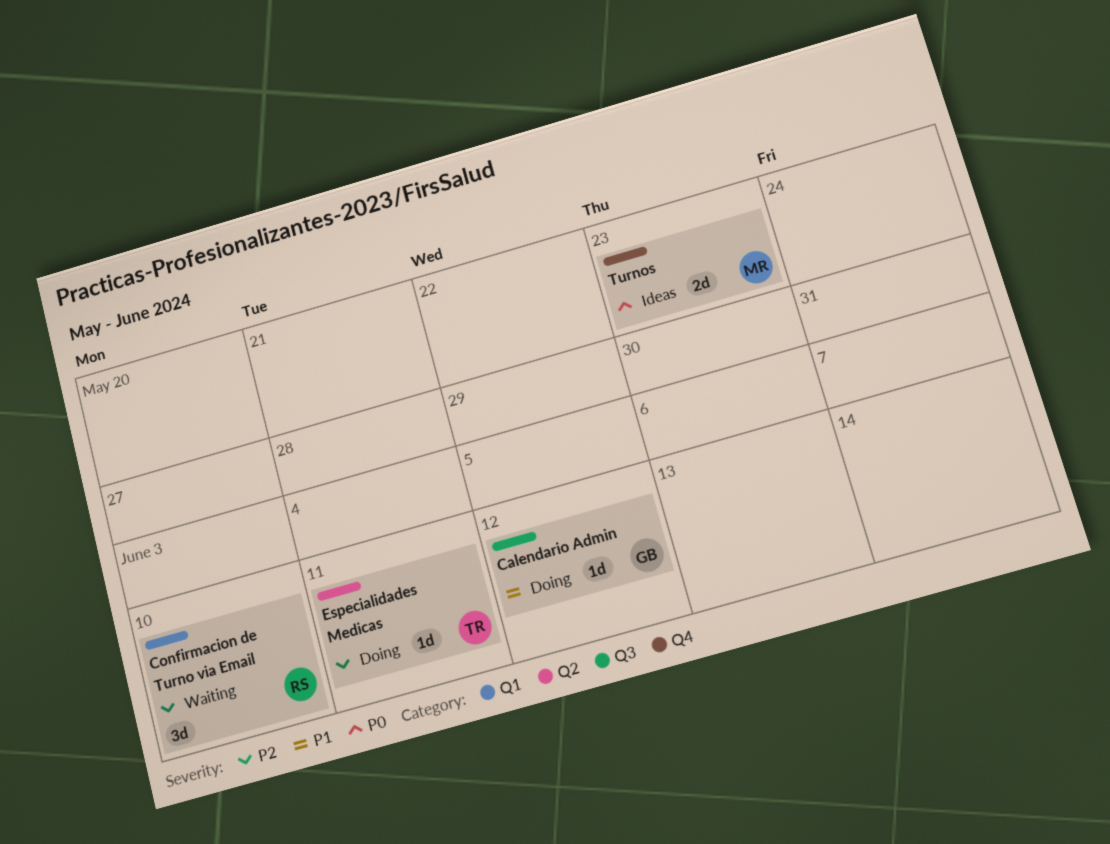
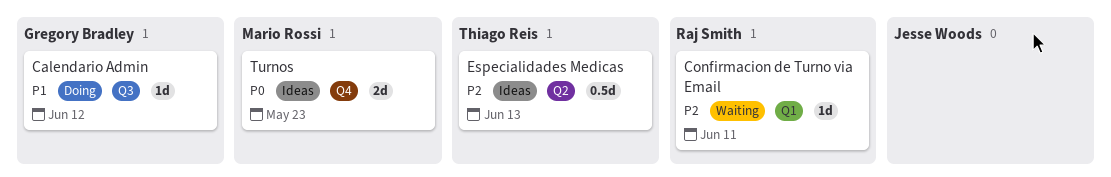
Confirmacion de Turno via Email, estimate: 3d -> 1d
Confirmacion de Turno via Email, due: Jun 10 -> Jun 11
Especialidades Medicas, status: Doing -> Ideas
Especialidades Medicas, estimate: 1d -> 0.5d
Especialidades Medicas, due: Jun 11 -> Jun 13

